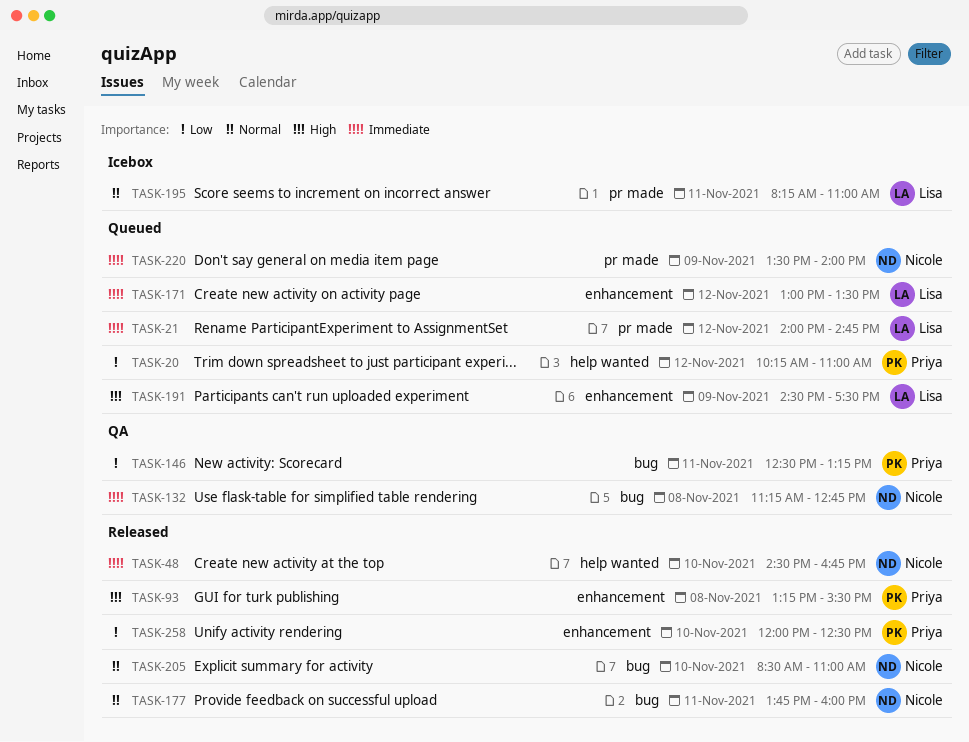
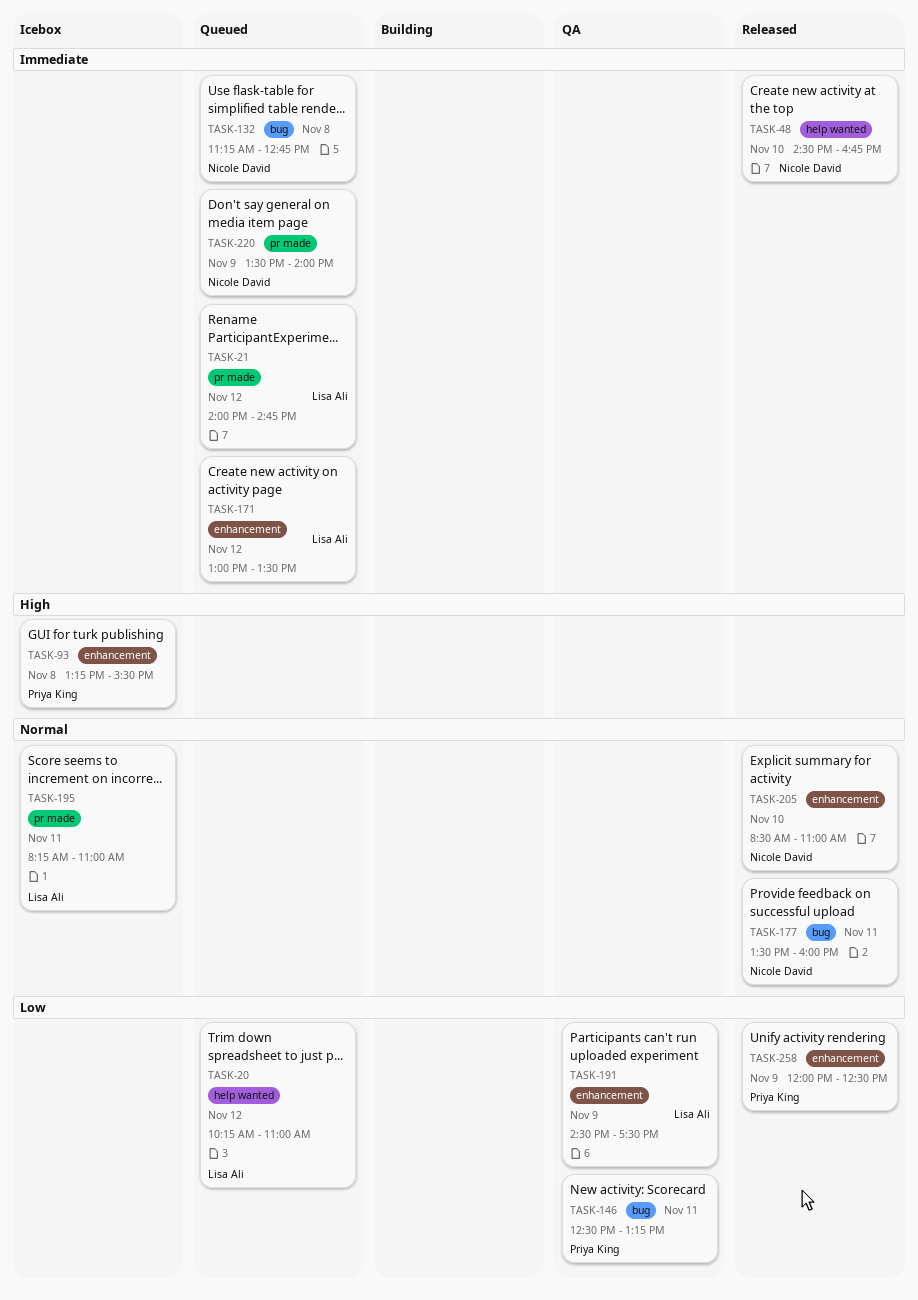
TASK-20, owner: Priya King -> Lisa Ali
TASK-93, status: Released -> Icebox
TASK-132, status: QA -> Queued
TASK-177, begins: 13:45 -> 13:30
TASK-191, status: Queued -> QA
TASK-191, priority: High -> Low
TASK-205, label: bug -> enhancement
TASK-258, day: Nov 10 -> Nov 9

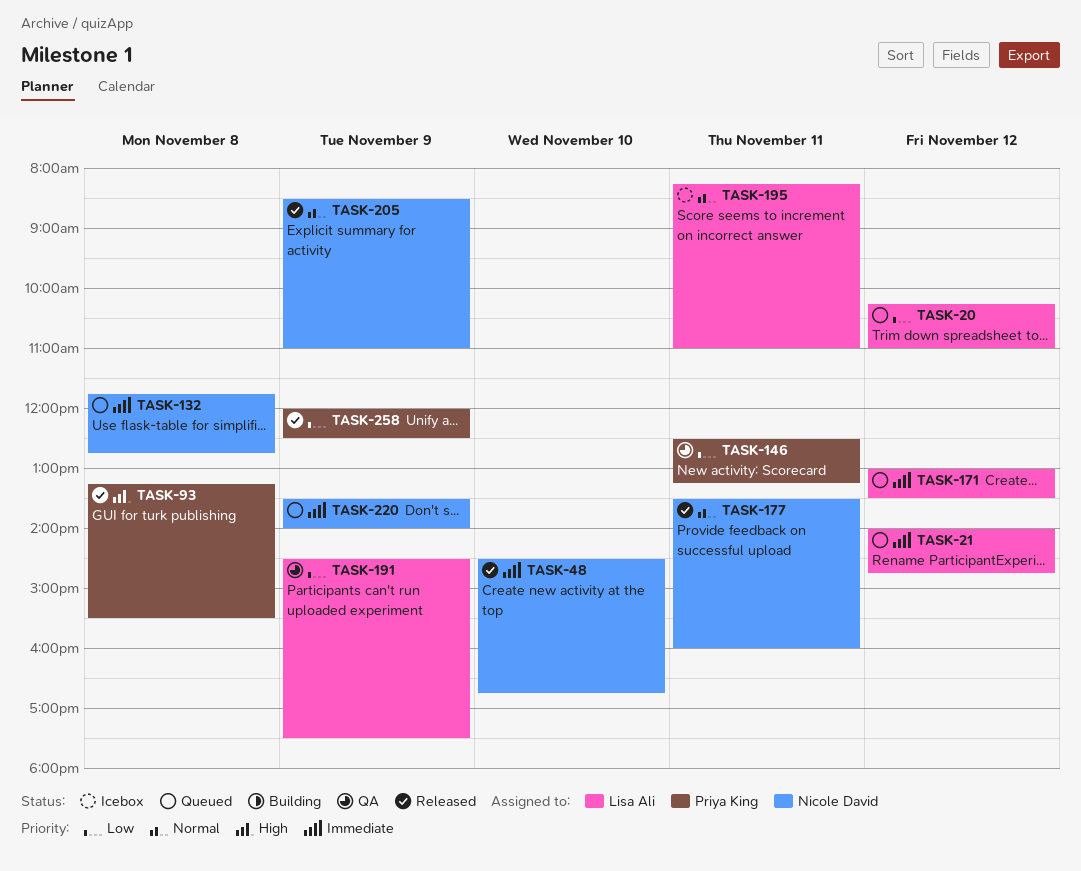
TASK-93, status: Icebox -> Released
TASK-132, begins: 11:15 -> 11:45
TASK-205, day: Nov 10 -> Nov 9

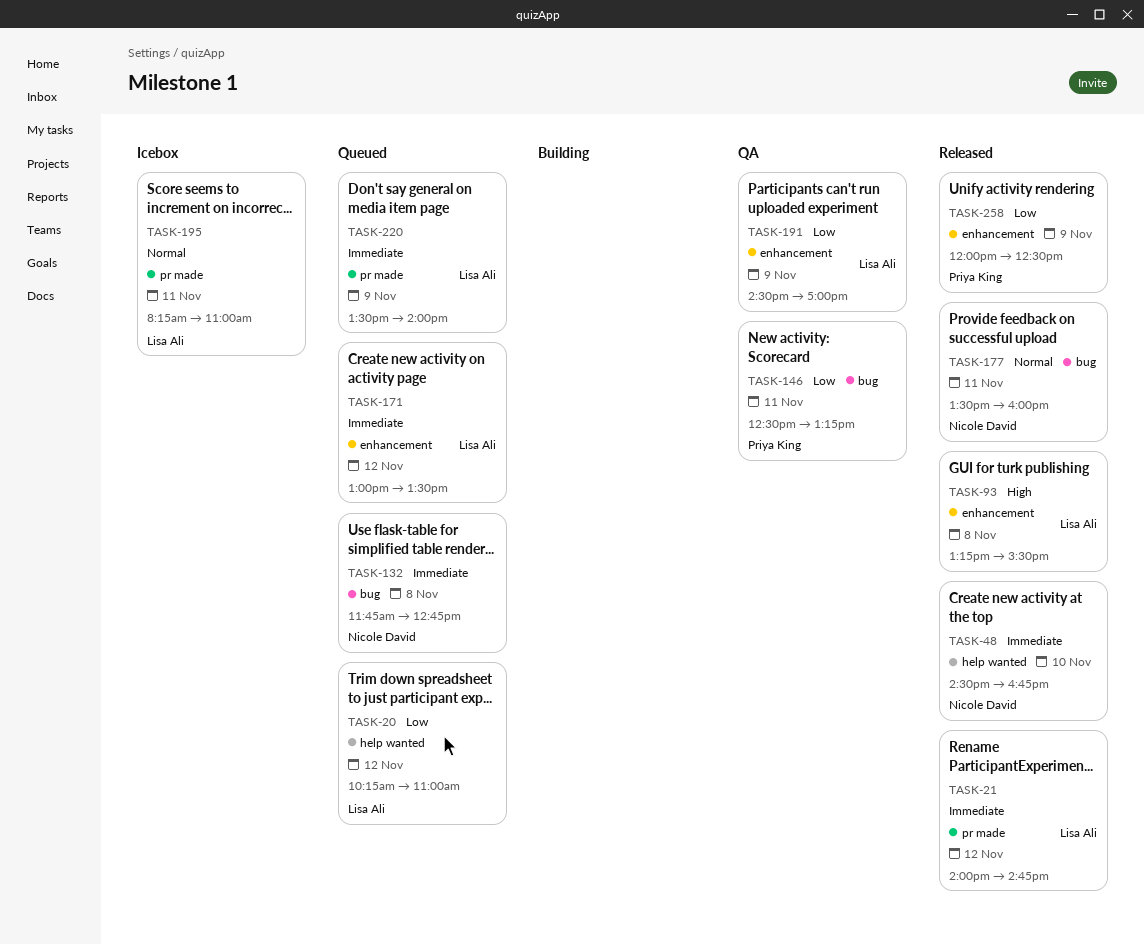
TASK-21, status: Queued -> Released
TASK-93, owner: Priya King -> Lisa Ali
TASK-191, ends: 17:30 -> 17:00
TASK-205: present -> none
TASK-220, owner: Nicole David -> Lisa Ali

